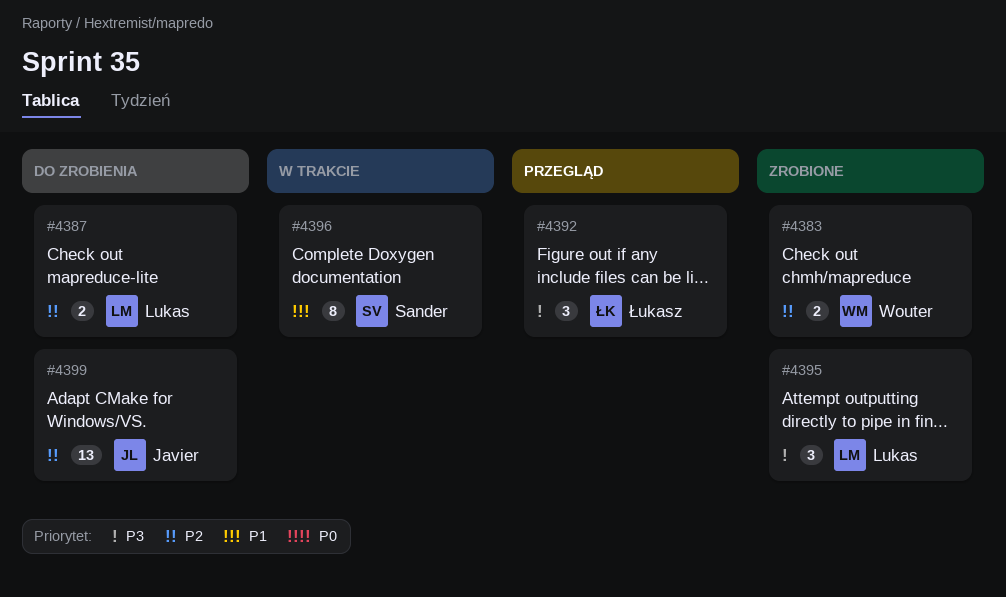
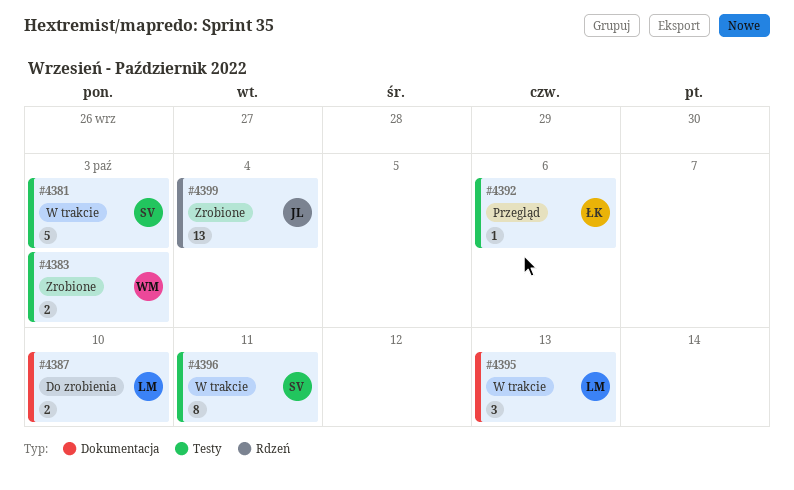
#4381: none -> present
#4392, estimate: 3 -> 1
#4395, status: Zrobione -> W trakcie
#4399, status: Do zrobienia -> Zrobione

